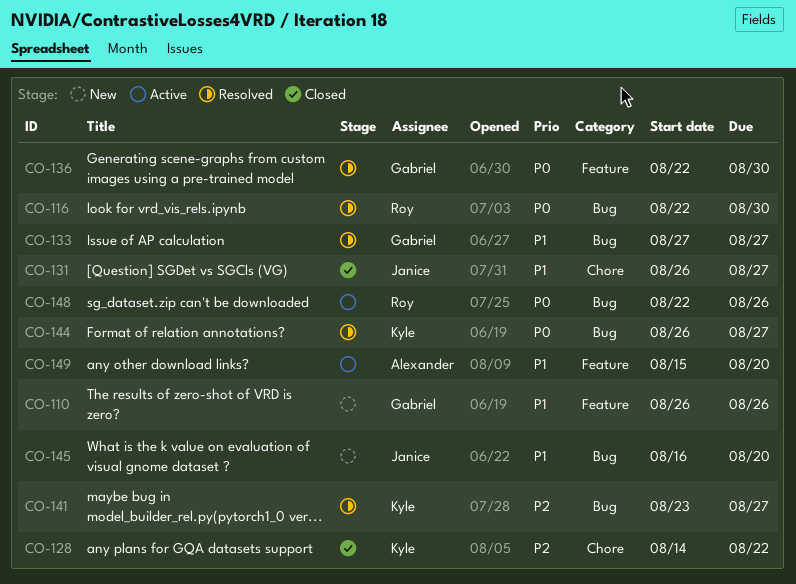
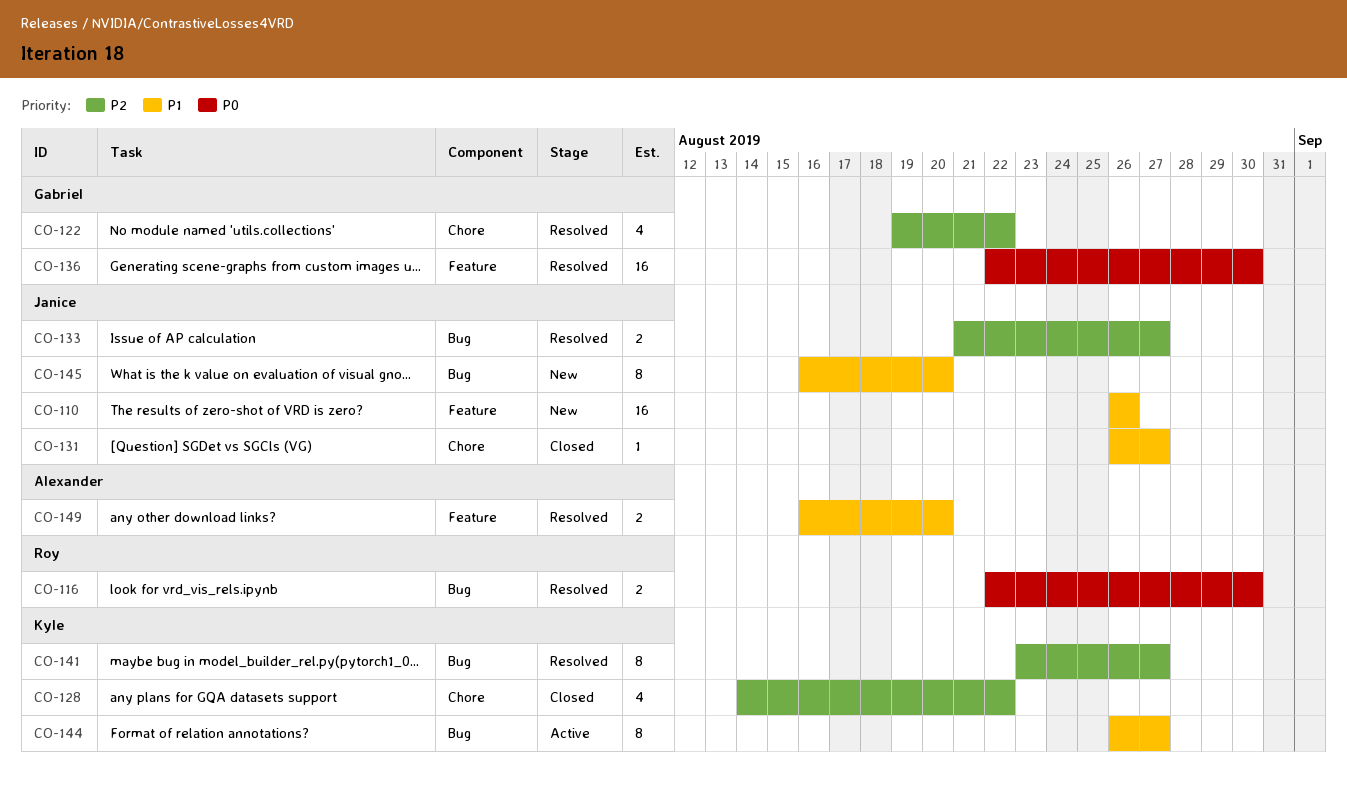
CO-110, owner: Gabriel -> Janice
CO-122: none -> present
CO-133, owner: Gabriel -> Janice
CO-133, priority: P1 -> P2
CO-133, start: Aug 27 -> Aug 21
CO-144, status: Resolved -> Active
CO-144, priority: P0 -> P1
CO-148: present -> none
CO-149, status: Active -> Resolved
CO-149, start: Aug 15 -> Aug 16

